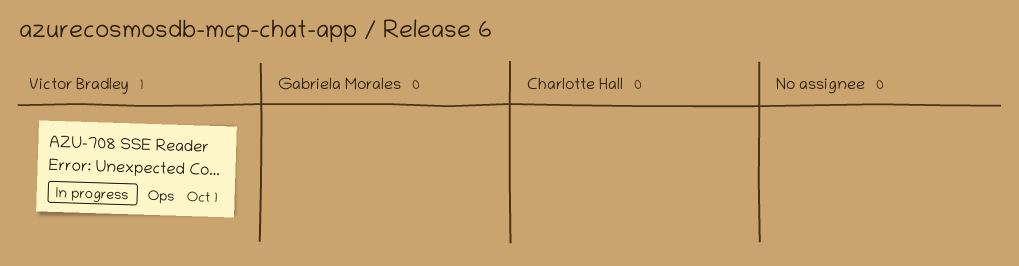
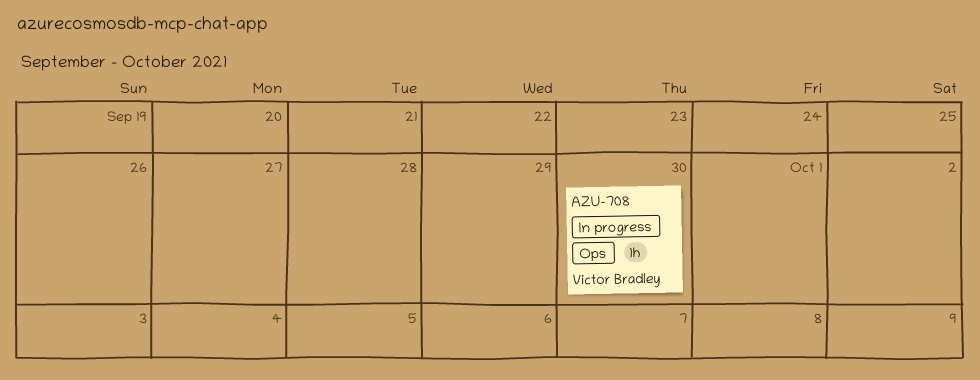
AZU-708, due: Oct 1 -> Sep 30

